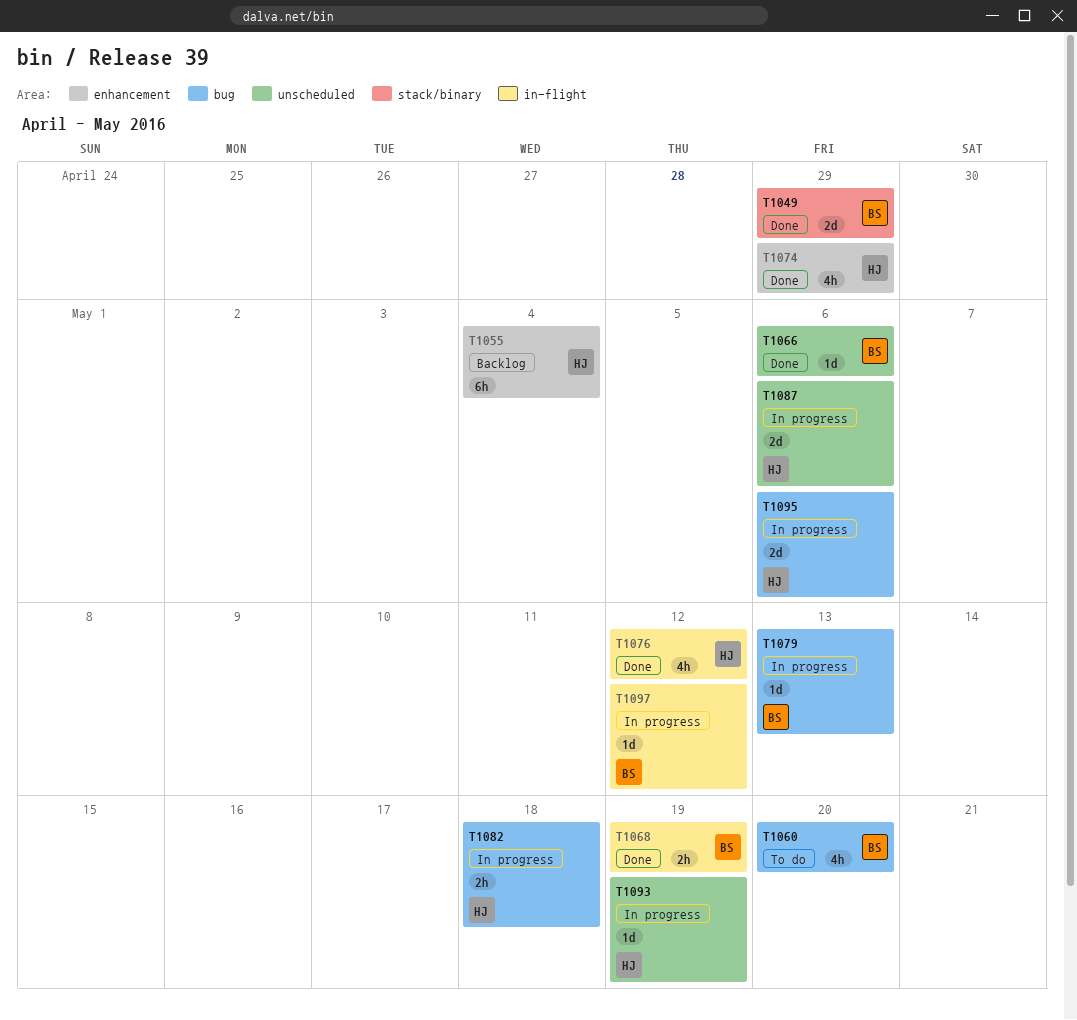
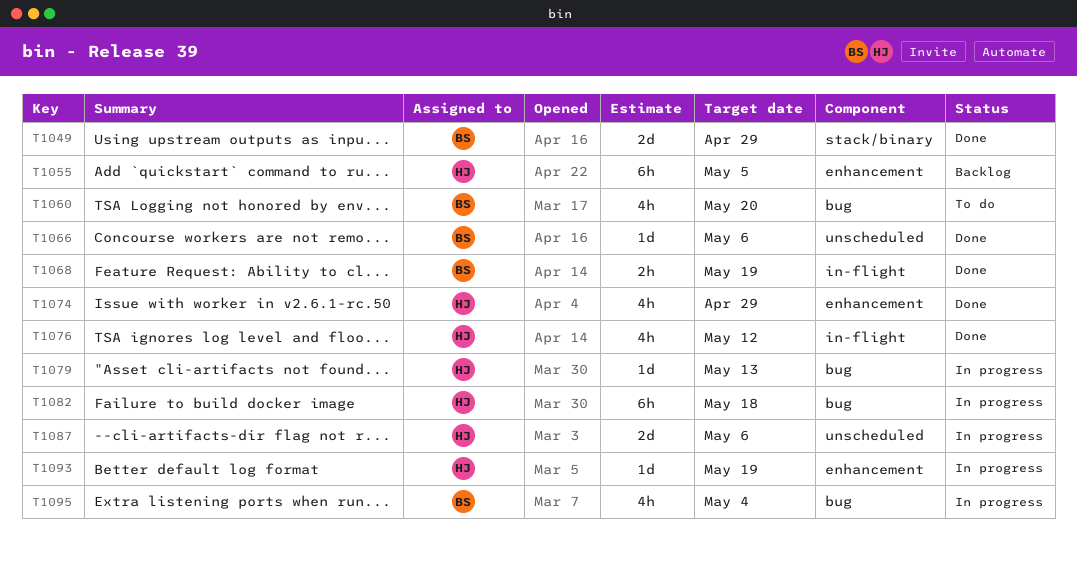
T1055, due: May 4 -> May 5
T1079, owner: BS -> HJ
T1082, estimate: 2h -> 6h
T1093, label: unscheduled -> enhancement
T1095, owner: HJ -> BS
T1095, estimate: 2d -> 4h
T1095, due: May 6 -> May 4
T1097: present -> none

